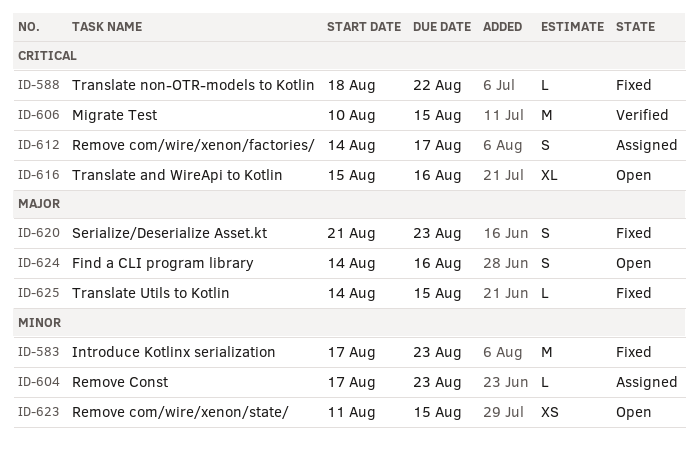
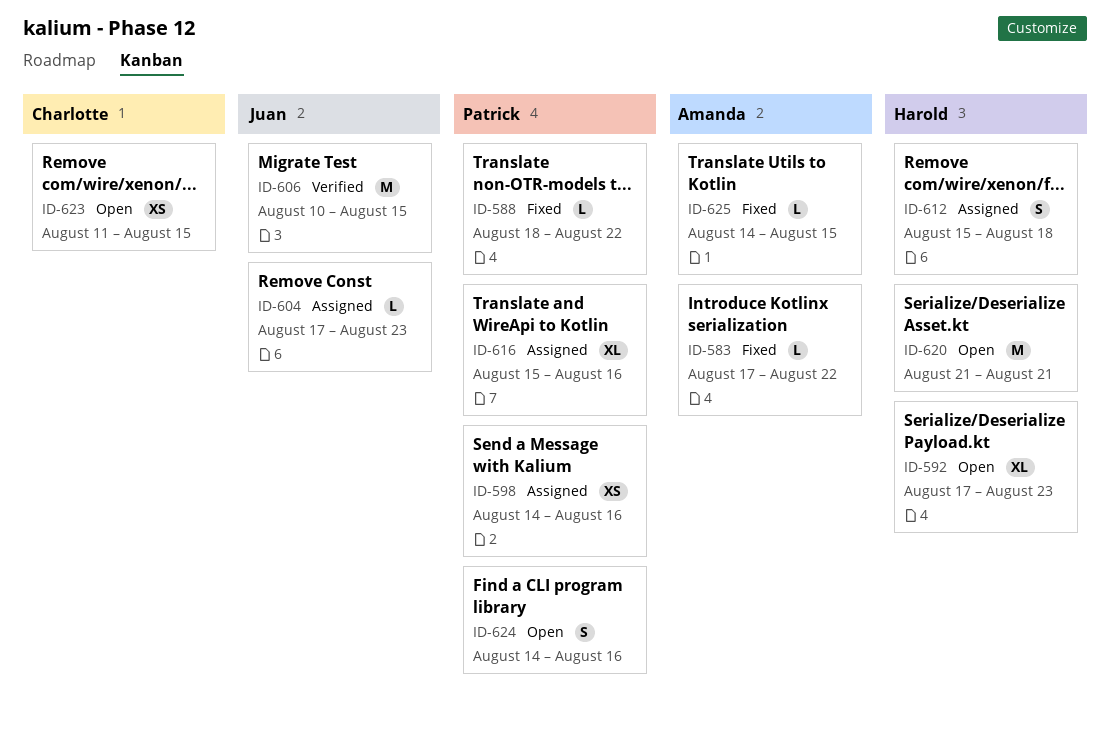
ID-583, estimate: M -> L
ID-583, due: Aug 23 -> Aug 22
ID-592: none -> present
ID-598: none -> present
ID-612, start: Aug 14 -> Aug 15
ID-612, due: Aug 17 -> Aug 18
ID-616, status: Open -> Assigned
ID-620, status: Fixed -> Open
ID-620, estimate: S -> M
ID-620, due: Aug 23 -> Aug 21

